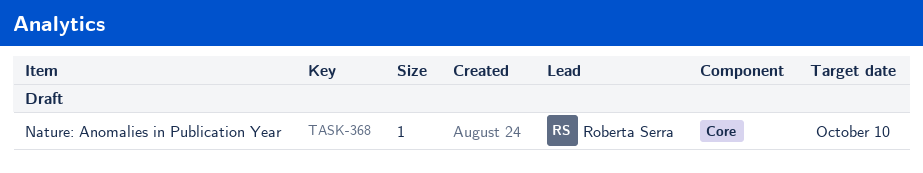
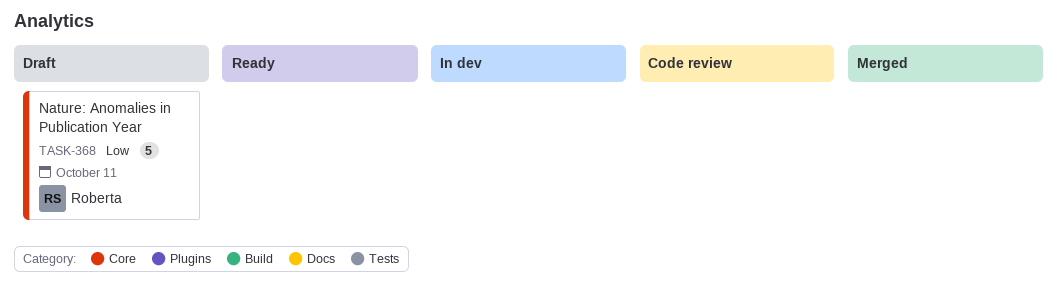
TASK-368, estimate: 1 -> 5
TASK-368, due: Oct 10 -> Oct 11

